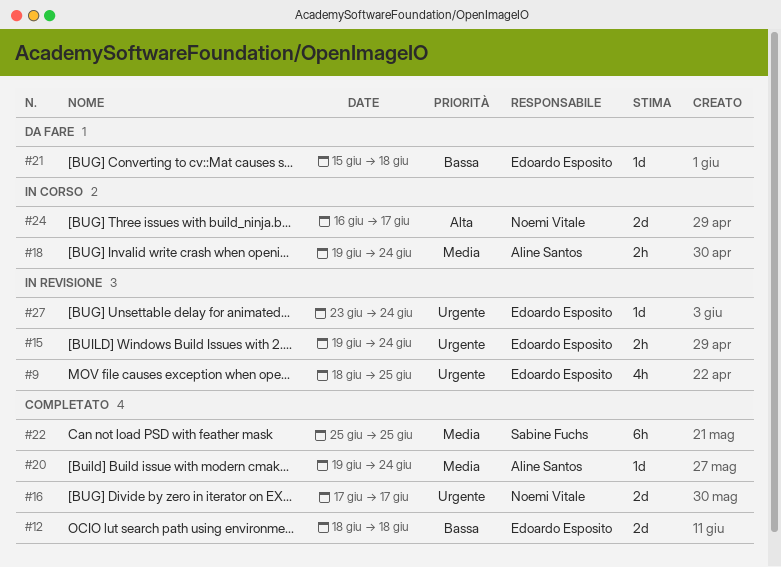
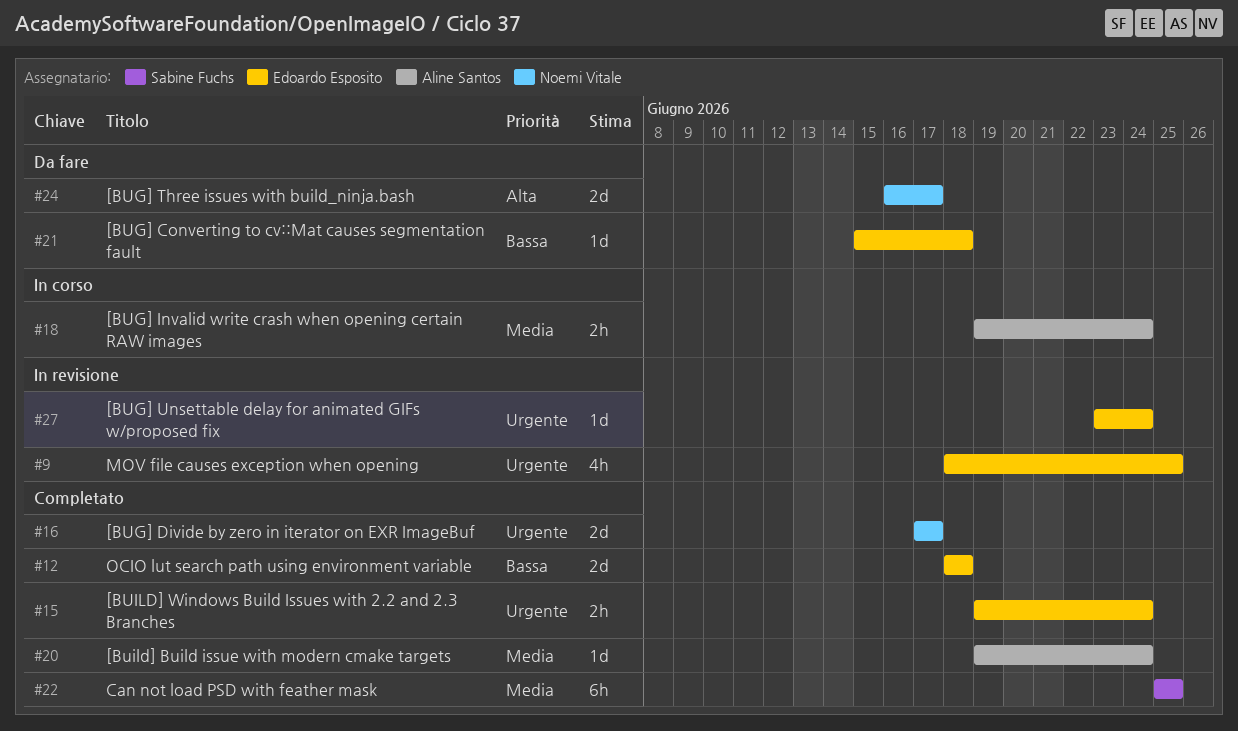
#15, status: In revisione -> Completato
#24, status: In corso -> Da fare

